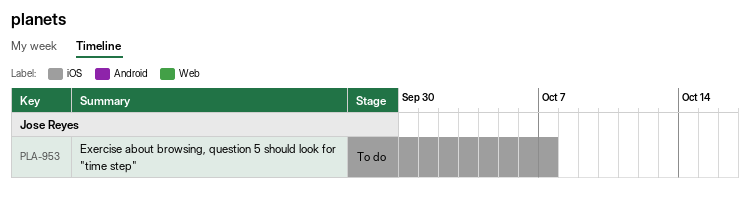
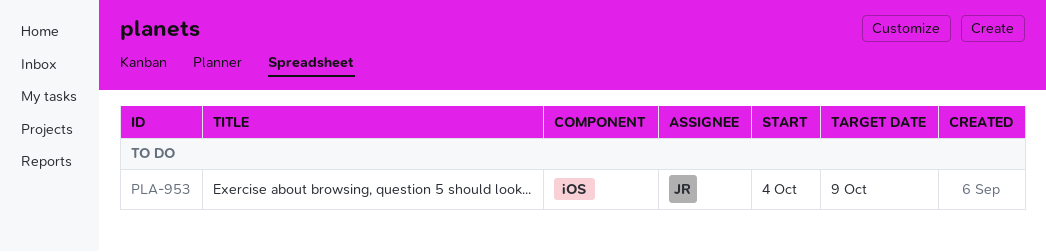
PLA-953, start: Sep 30 -> Oct 4
PLA-953, due: Oct 7 -> Oct 9

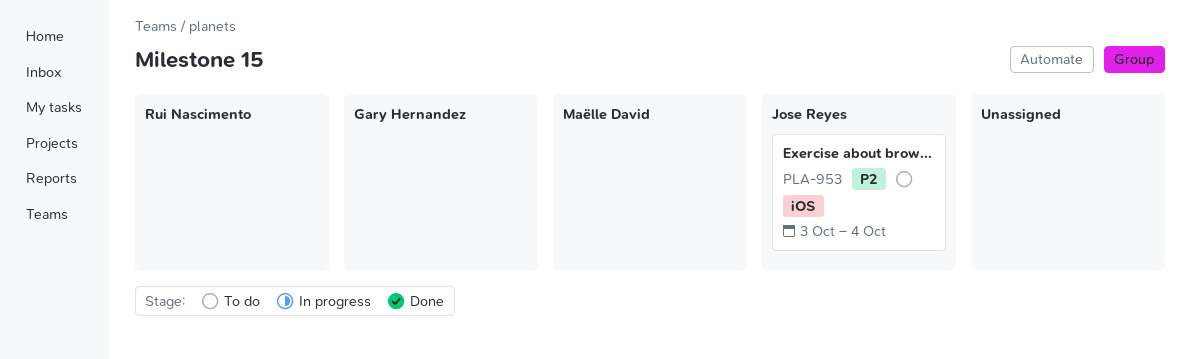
PLA-953, start: Oct 4 -> Oct 3
PLA-953, due: Oct 9 -> Oct 4

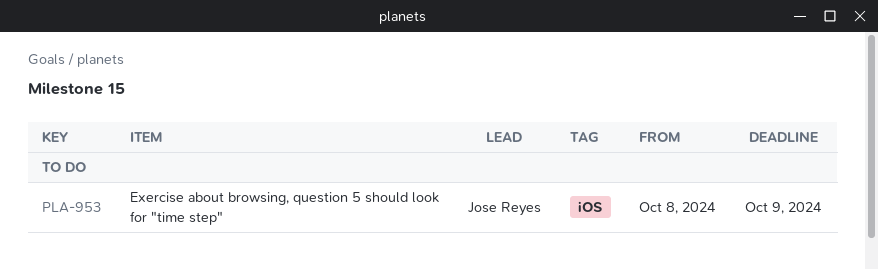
PLA-953, start: Oct 3 -> Oct 8
PLA-953, due: Oct 4 -> Oct 9

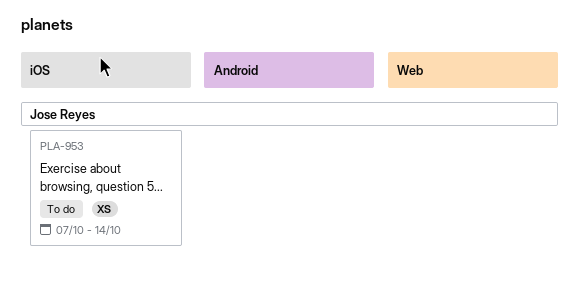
PLA-953, start: Oct 8 -> Oct 7
PLA-953, due: Oct 9 -> Oct 14

